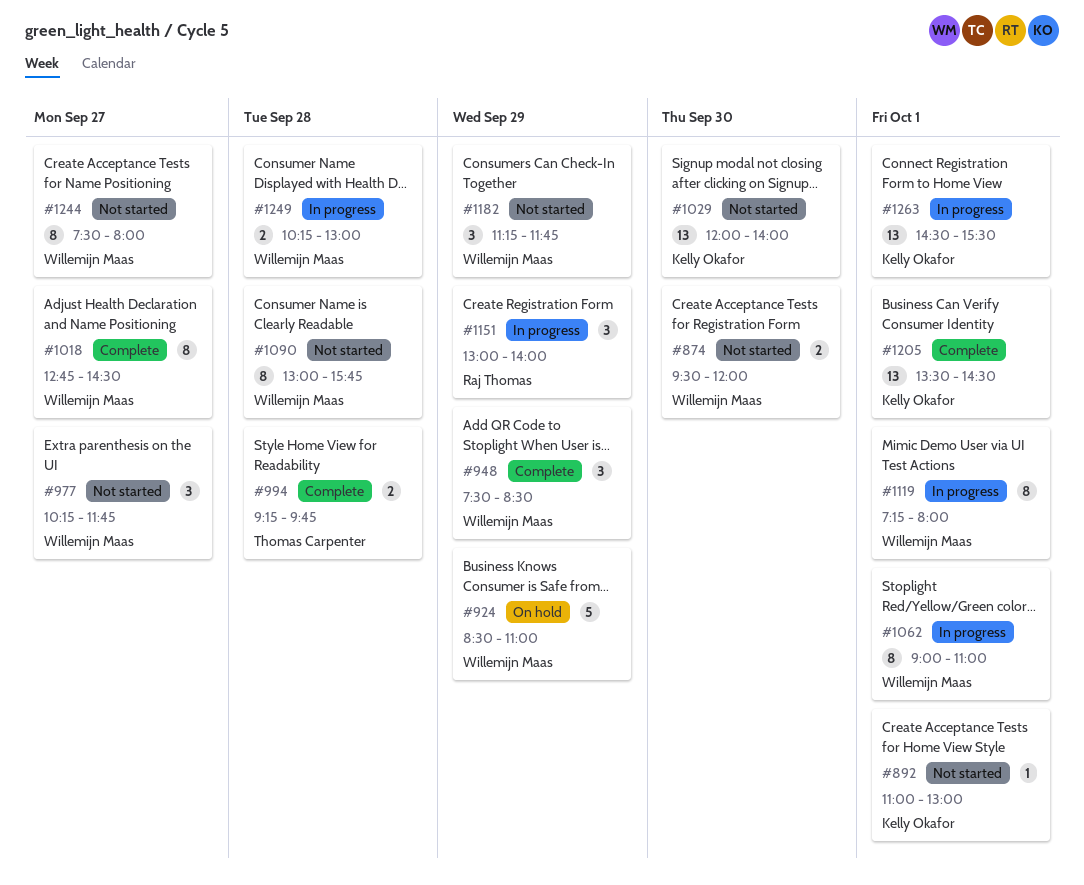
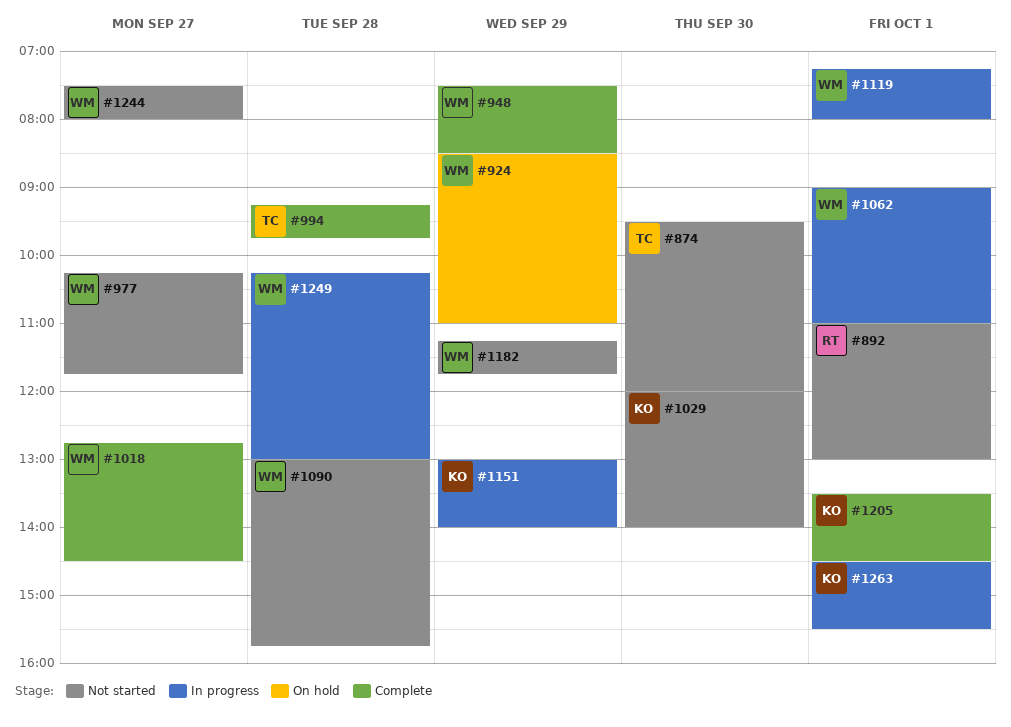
#874, owner: Willemijn Maas -> Thomas Carpenter
#892, owner: Kelly Okafor -> Raj Thomas
#1151, owner: Raj Thomas -> Kelly Okafor

